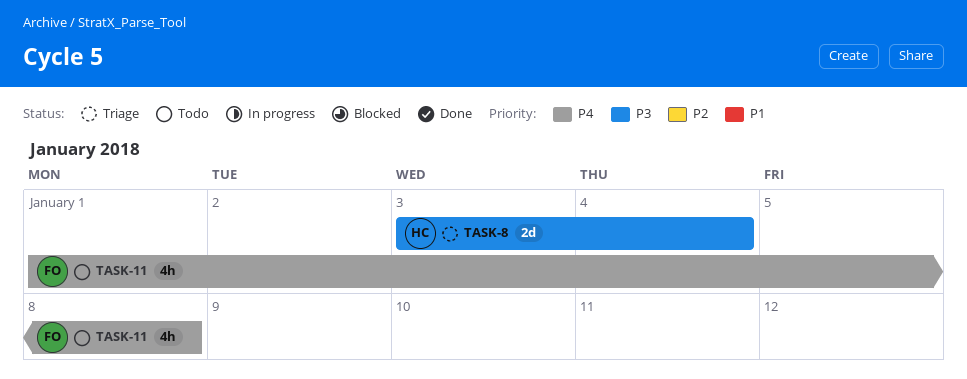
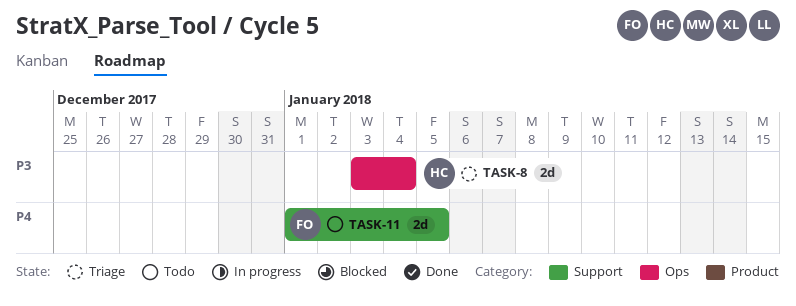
TASK-11, estimate: 4h -> 2d
TASK-11, due: Jan 8 -> Jan 5

